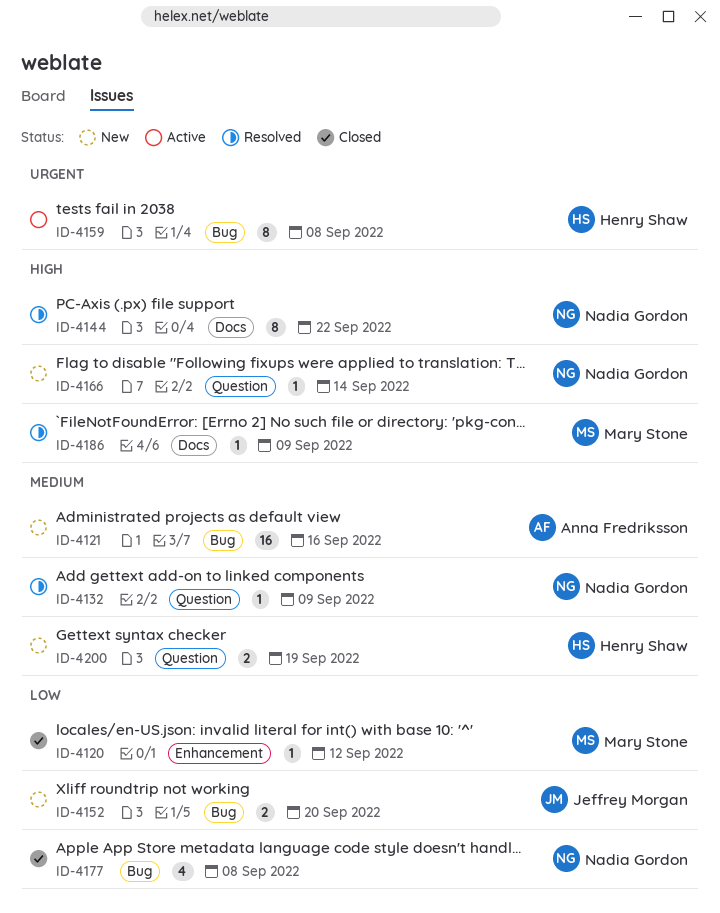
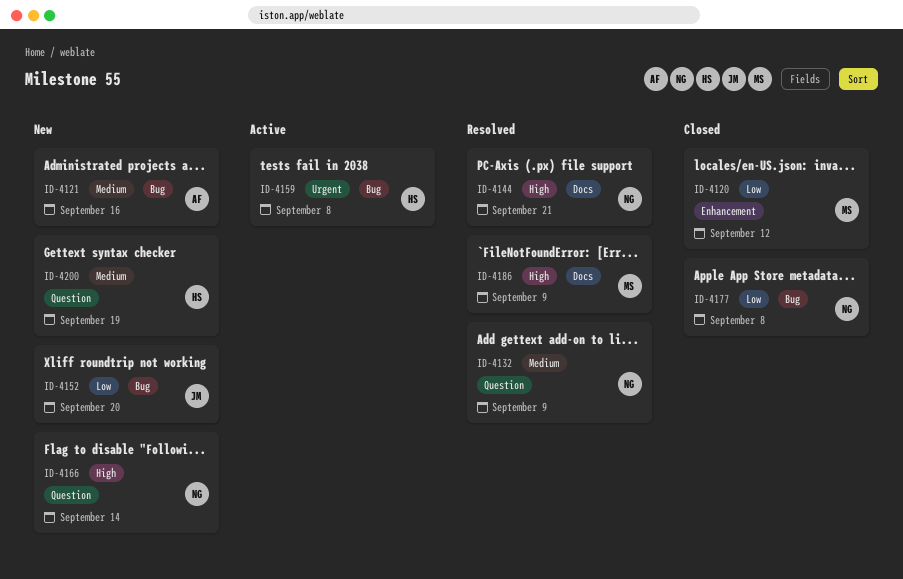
ID-4144, due: Sep 22 -> Sep 21

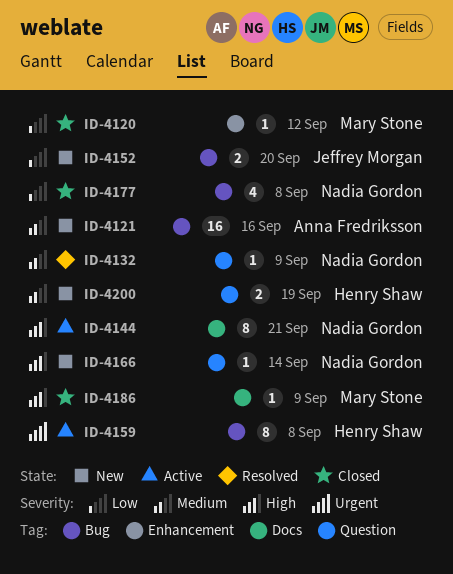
ID-4144, status: Resolved -> Active
ID-4186, status: Resolved -> Closed

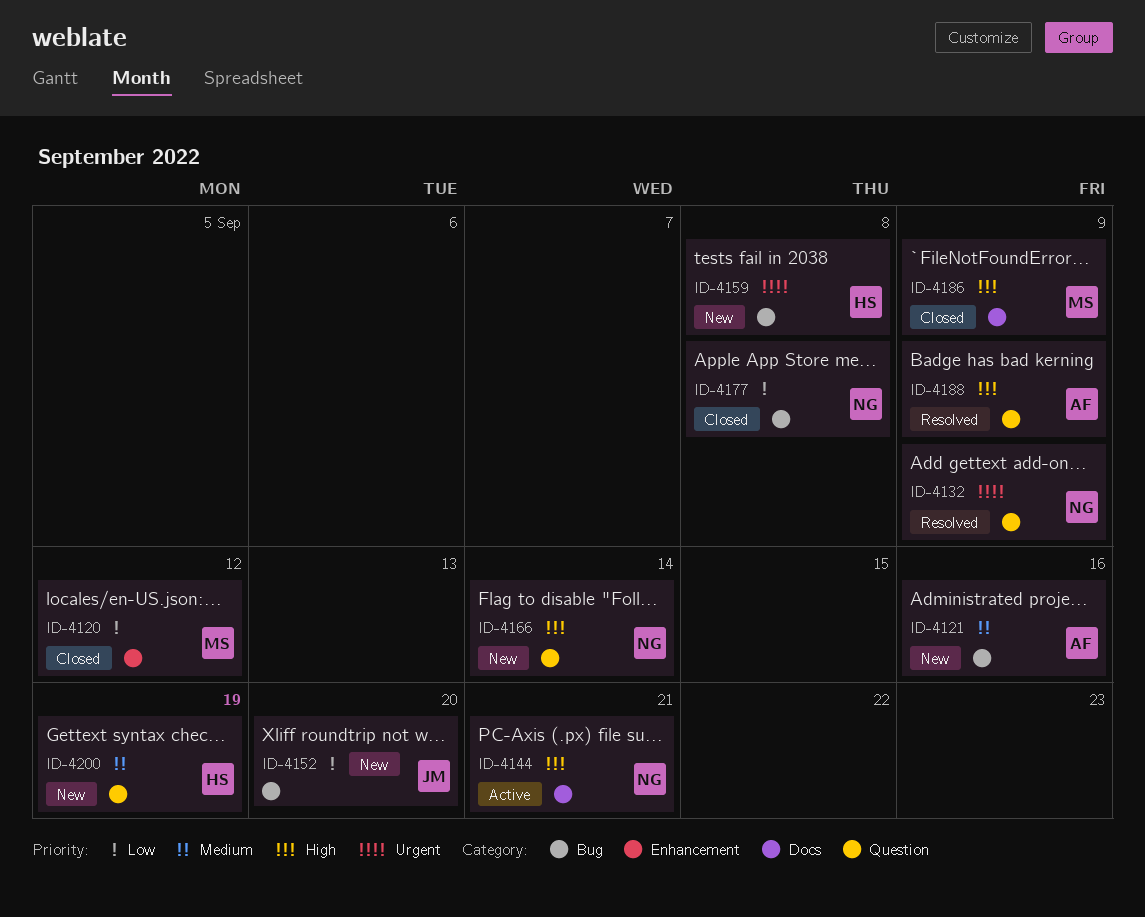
ID-4132, priority: Medium -> Urgent
ID-4159, status: Active -> New
ID-4188: none -> present

